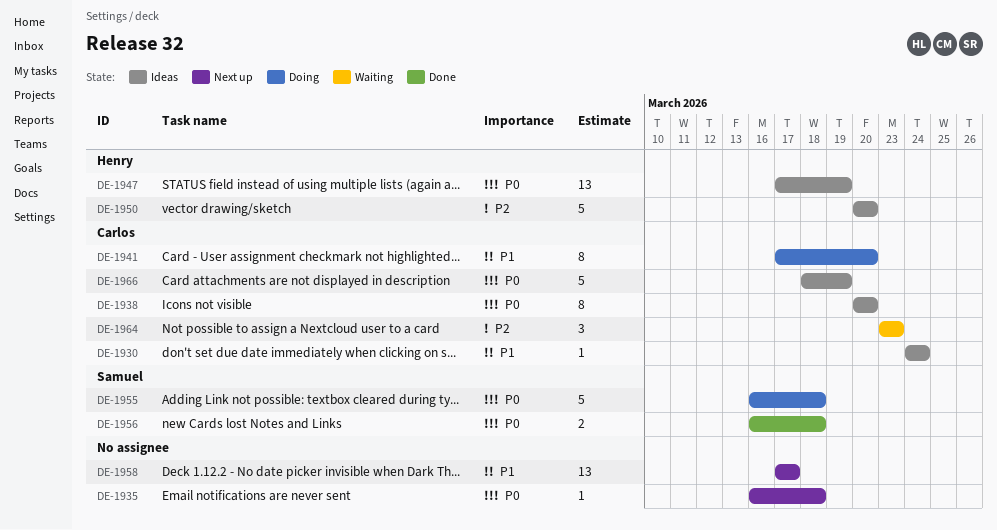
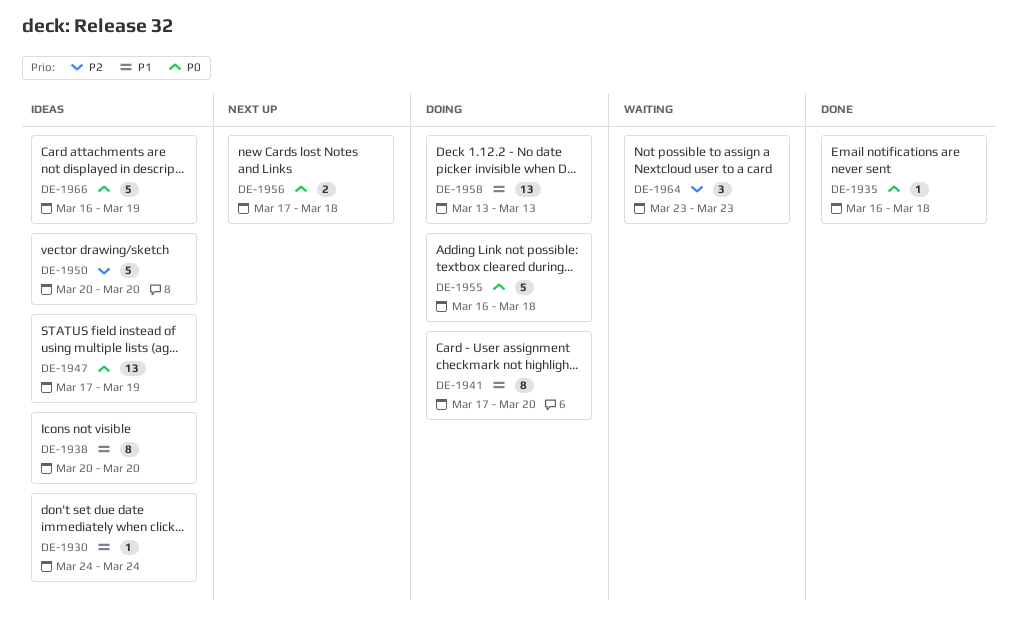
DE-1935, status: Next up -> Done
DE-1938, priority: P0 -> P1
DE-1956, status: Done -> Next up
DE-1956, start: Mar 16 -> Mar 17
DE-1958, status: Next up -> Doing
DE-1958, start: Mar 17 -> Mar 13
DE-1958, due: Mar 17 -> Mar 13
DE-1966, start: Mar 18 -> Mar 16

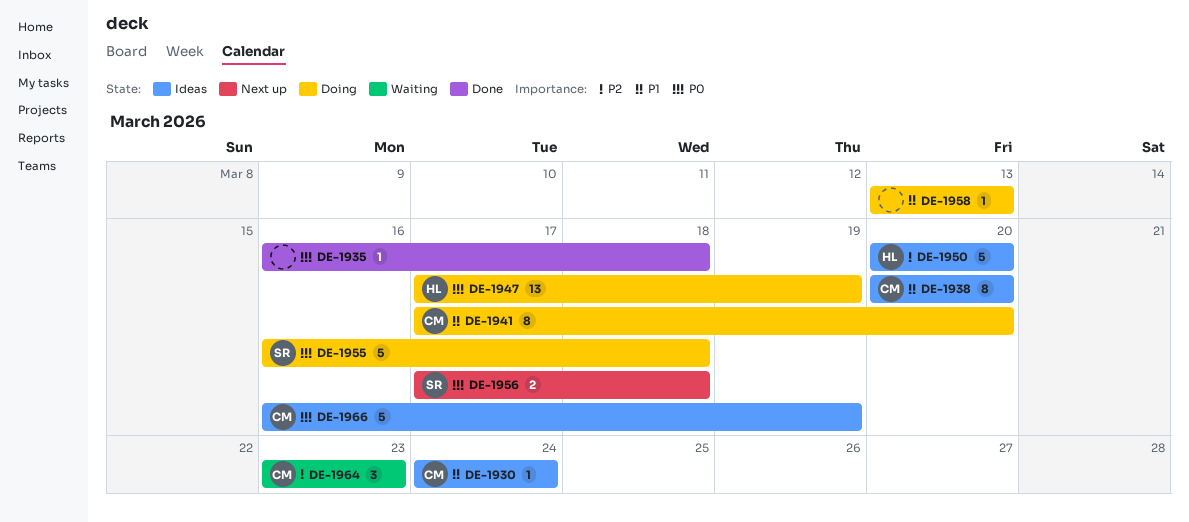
DE-1947, status: Ideas -> Doing
DE-1958, estimate: 13 -> 1

